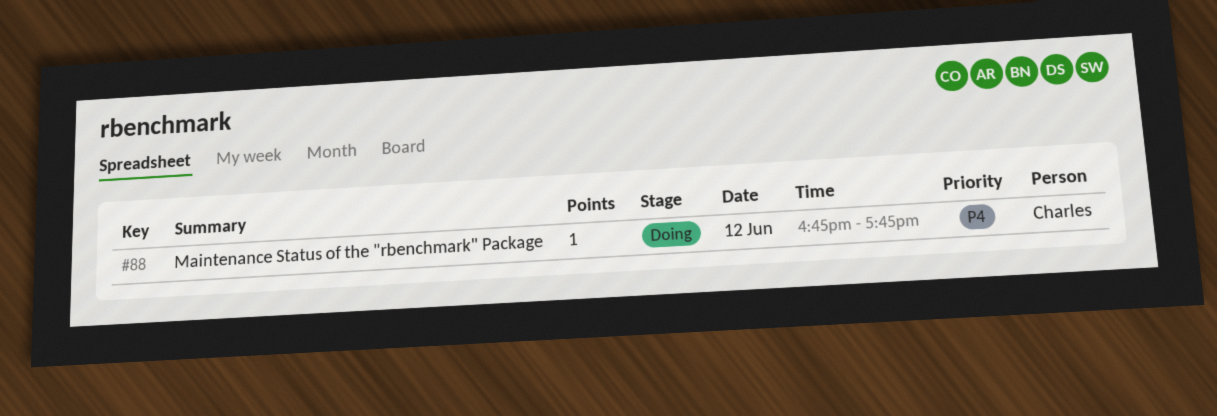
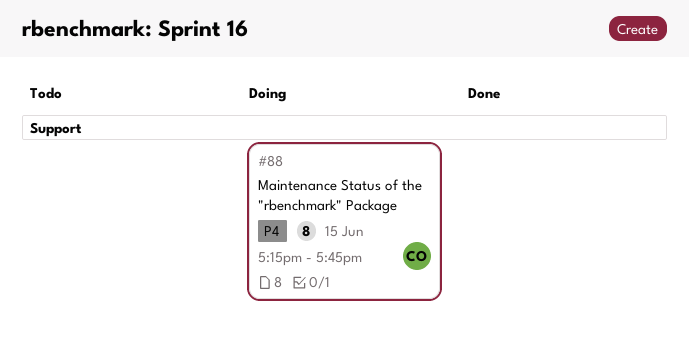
#88, estimate: 1 -> 8
#88, day: Jun 12 -> Jun 15
#88, begins: 16:45 -> 17:15

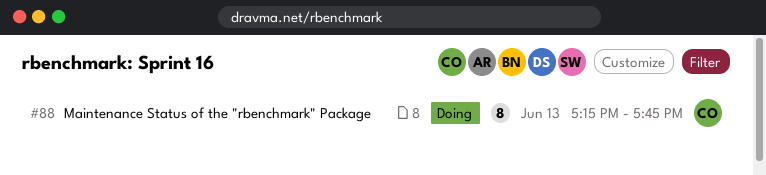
#88, day: Jun 15 -> Jun 13

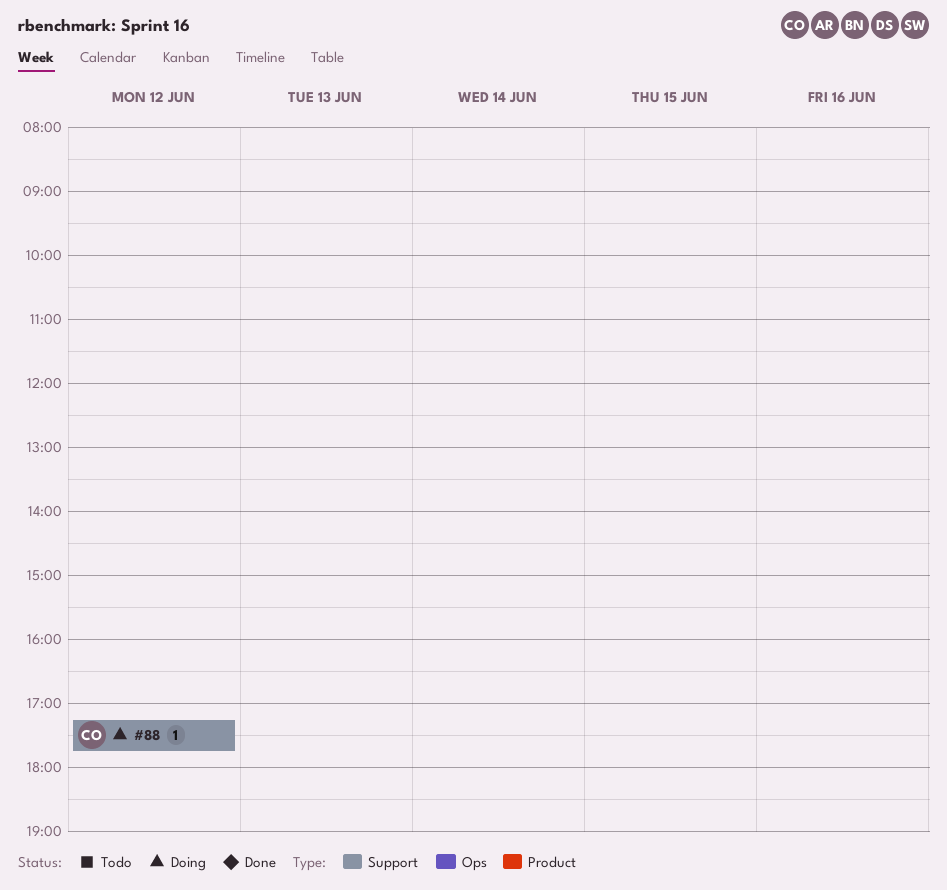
#88, estimate: 8 -> 1
#88, day: Jun 13 -> Jun 12

